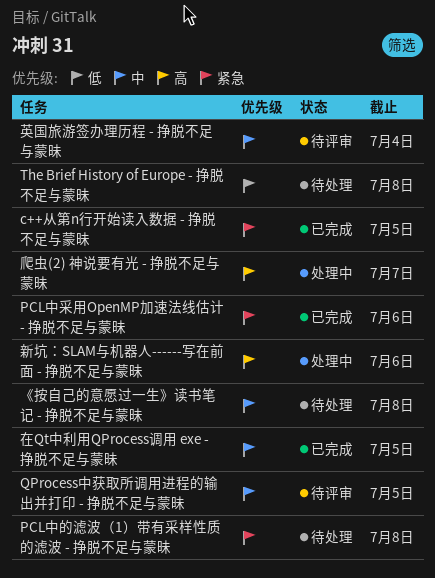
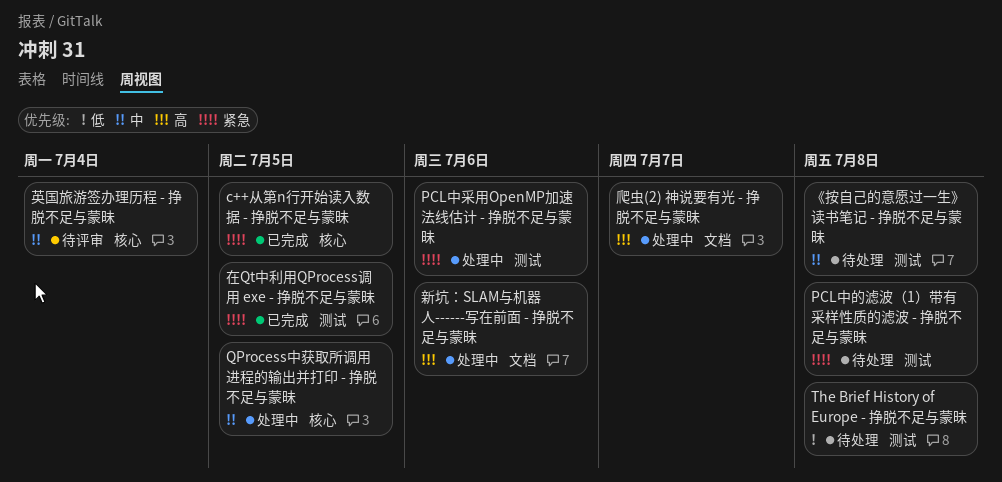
PCL中采用OpenMP加速法线估计 - 挣脱不足与蒙昧, status: 已完成 -> 处理中
QProcess中获取所调用进程的输出并打印 - 挣脱不足与蒙昧, status: 待评审 -> 处理中
在Qt中利用QProcess调用 exe - 挣脱不足与蒙昧, priority: 中 -> 紧急

